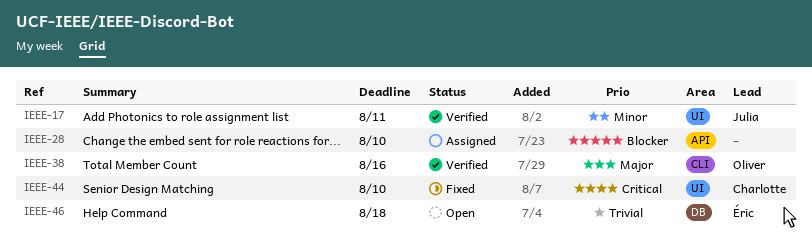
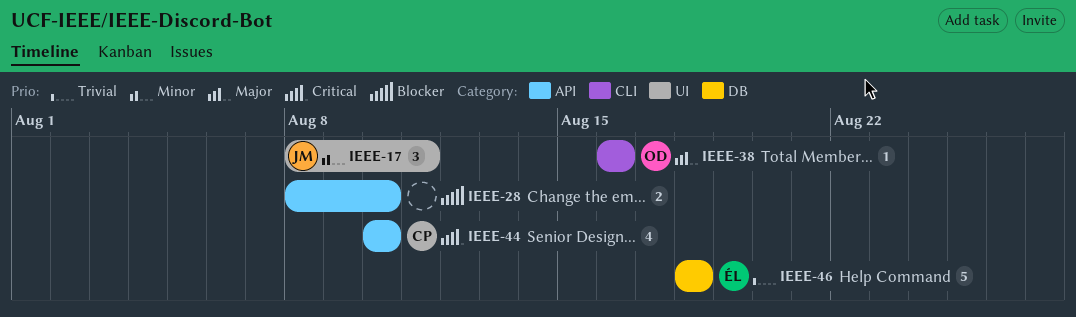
IEEE-44, label: UI -> API

